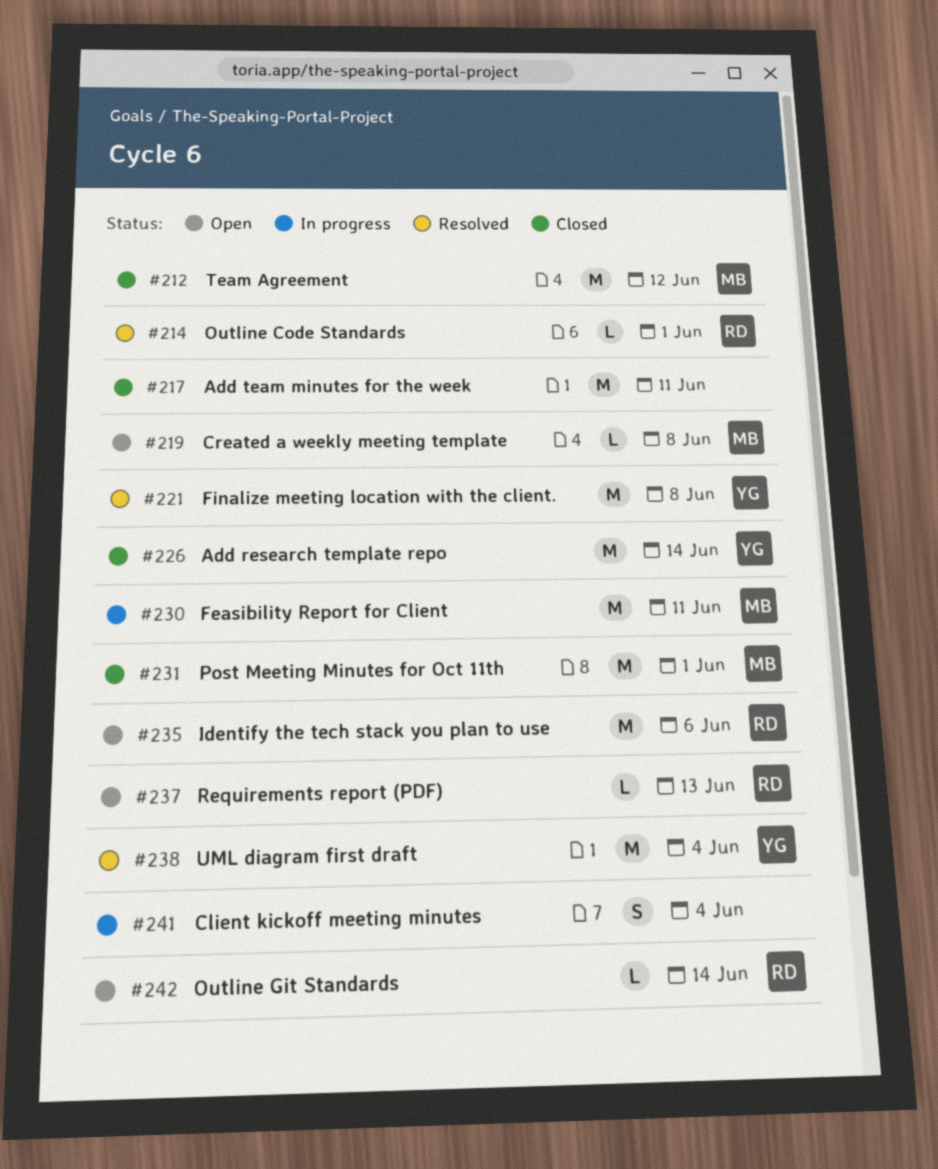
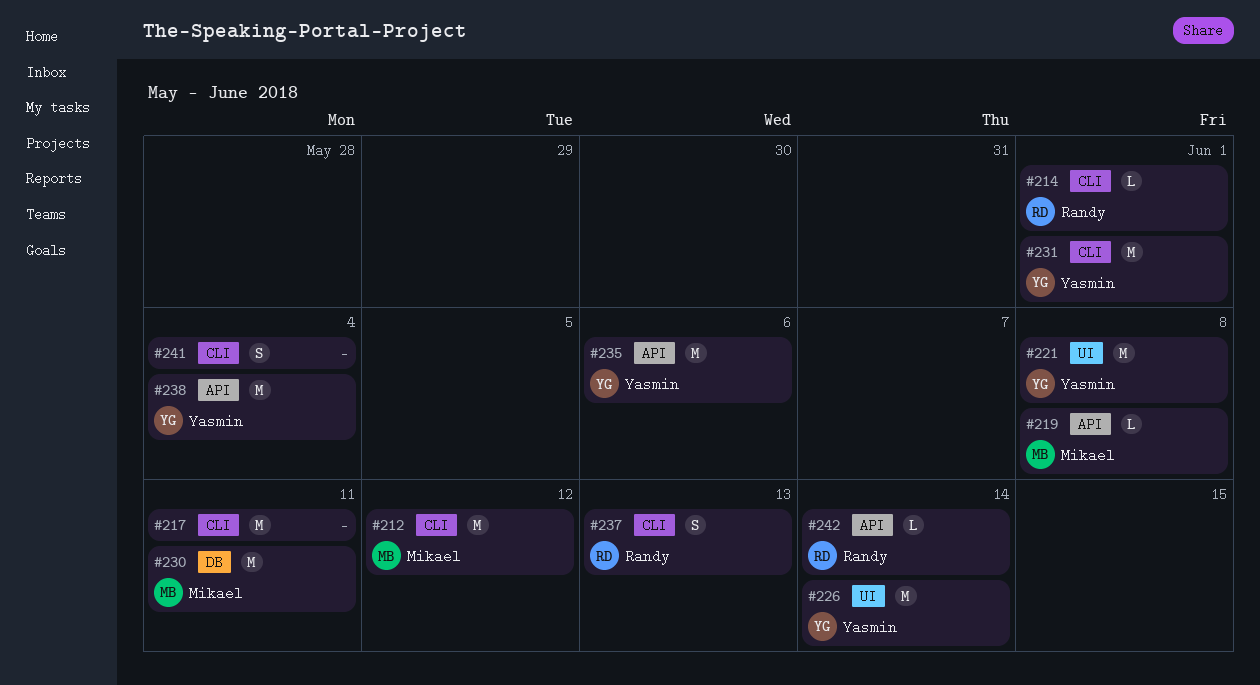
#231, owner: Mikael -> Yasmin
#235, owner: Randy -> Yasmin
#237, estimate: L -> S

